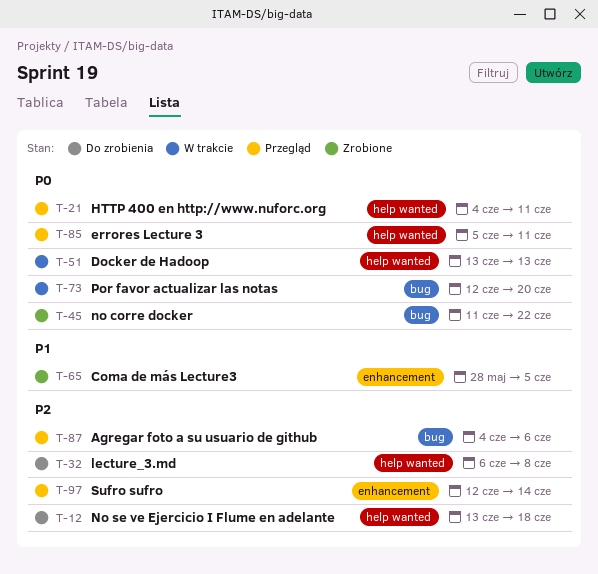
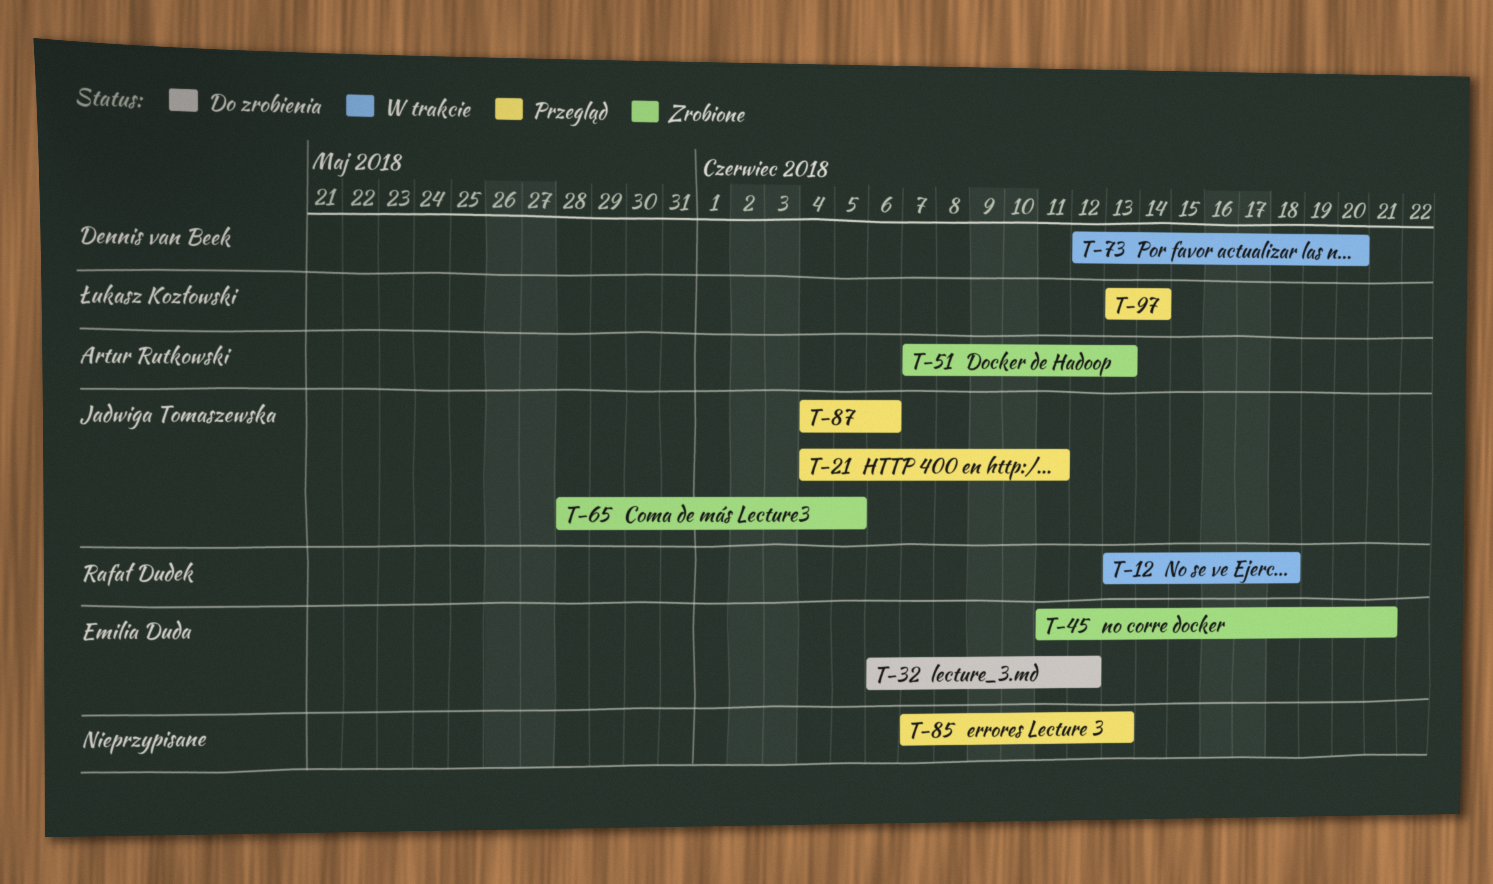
T-12, status: Do zrobienia -> W trakcie
T-32, due: Jun 8 -> Jun 12
T-45, due: Jun 22 -> Jun 21
T-51, status: W trakcie -> Zrobione
T-51, start: Jun 13 -> Jun 7
T-85, start: Jun 5 -> Jun 7
T-85, due: Jun 11 -> Jun 13
T-97, start: Jun 12 -> Jun 13

